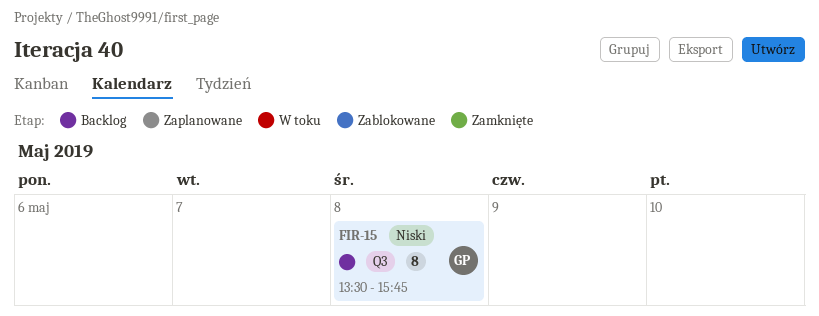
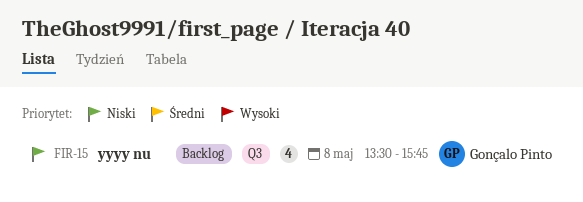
FIR-15, estimate: 8 -> 4

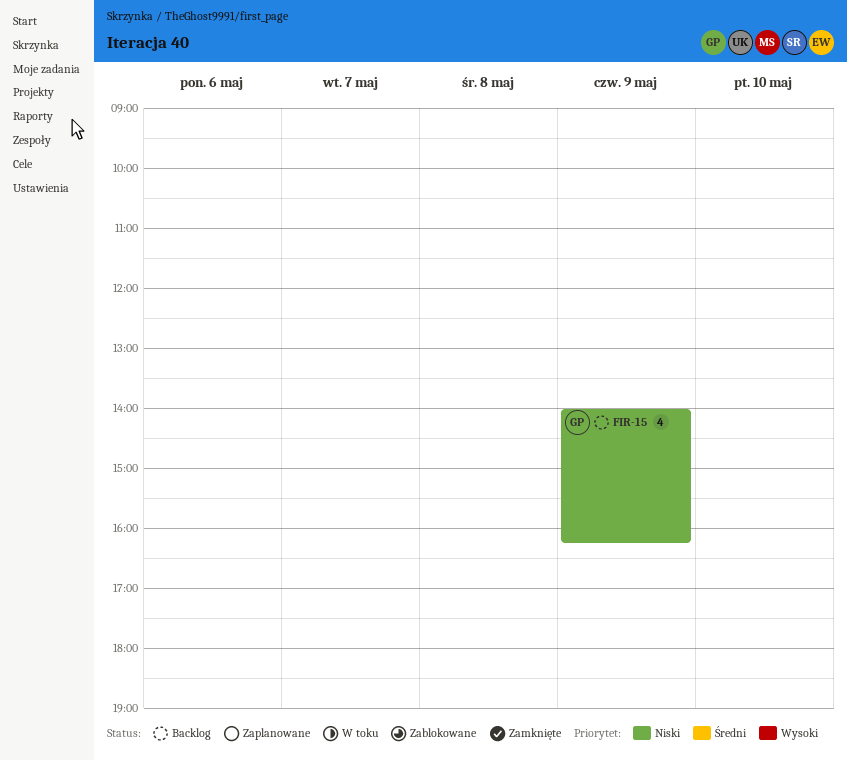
FIR-15, day: May 8 -> May 9
FIR-15, begins: 13:30 -> 14:00
FIR-15, ends: 15:45 -> 16:15

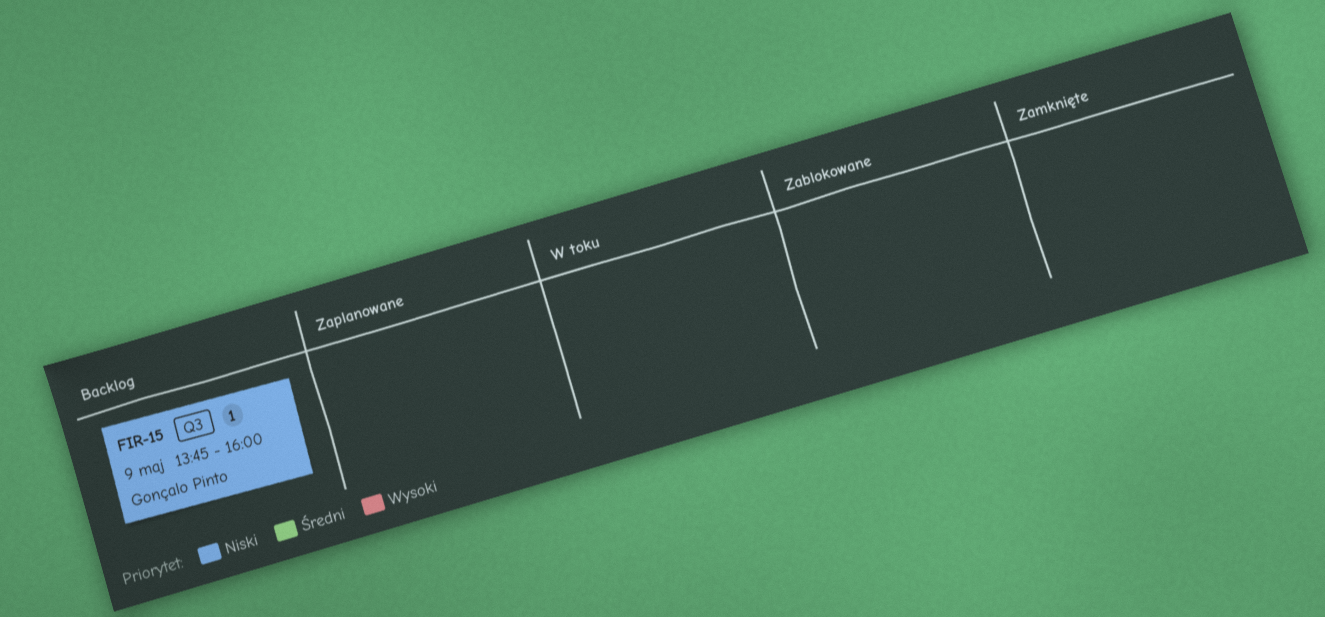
FIR-15, estimate: 4 -> 1
FIR-15, begins: 14:00 -> 13:45
FIR-15, ends: 16:15 -> 16:00

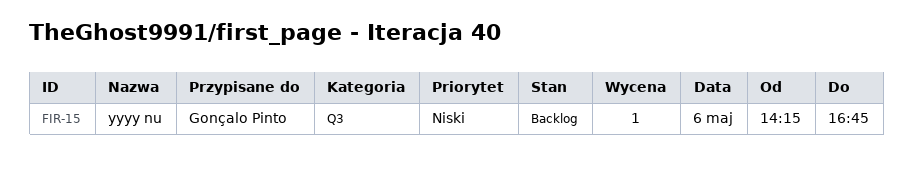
FIR-15, day: May 9 -> May 6
FIR-15, begins: 13:45 -> 14:15
FIR-15, ends: 16:00 -> 16:45

